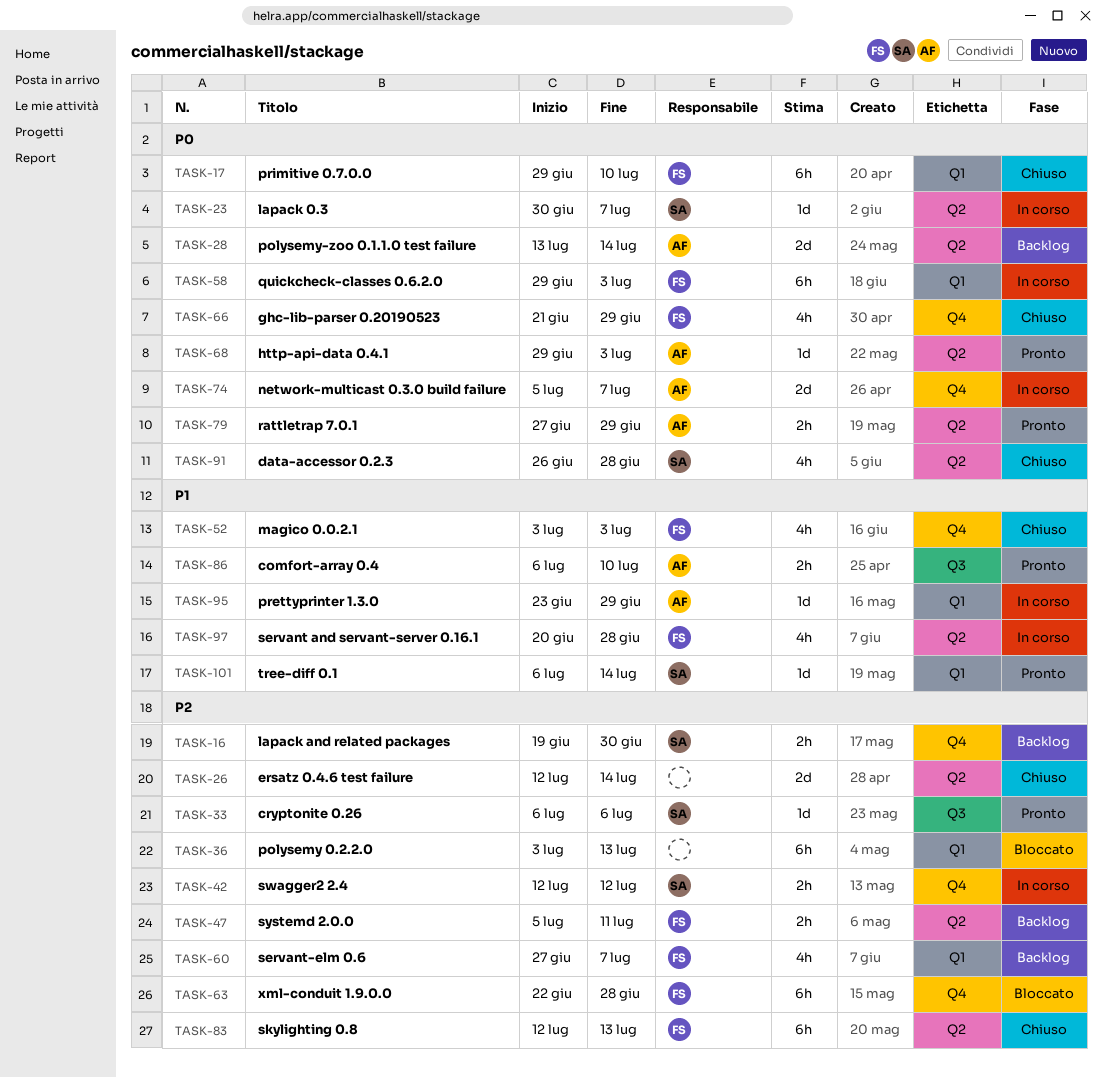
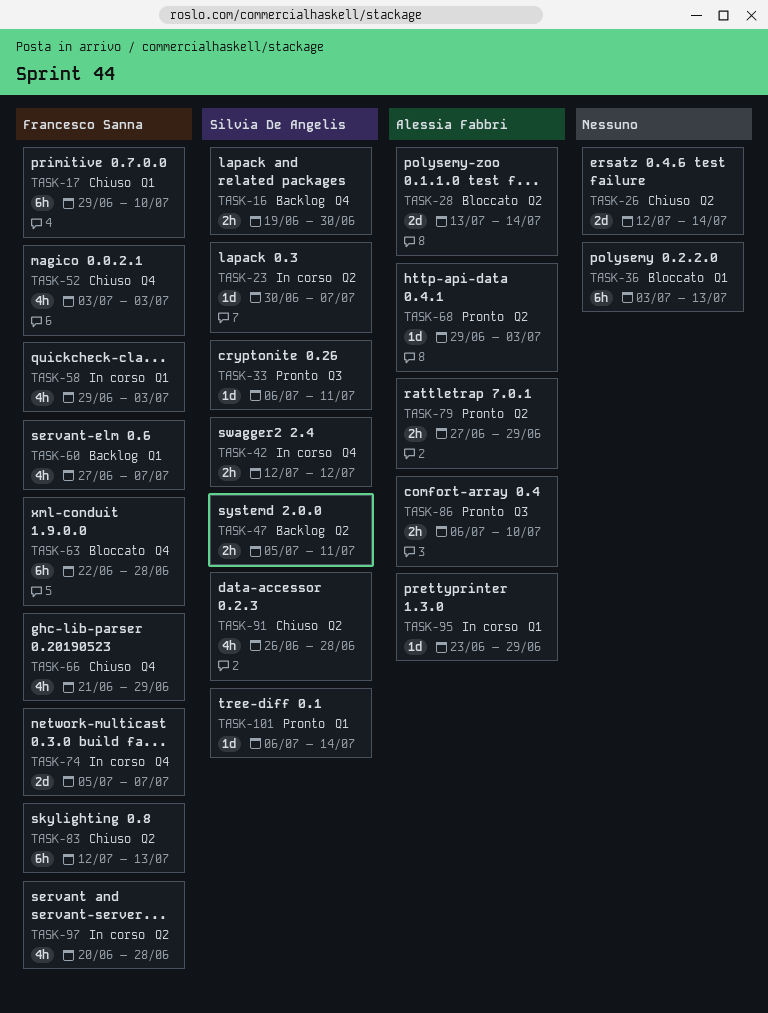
TASK-28, status: Backlog -> Bloccato
TASK-33, due: Jul 6 -> Jul 11
TASK-47, owner: Francesco Sanna -> Silvia De Angelis
TASK-58, estimate: 6h -> 4h
TASK-74, owner: Alessia Fabbri -> Francesco Sanna

